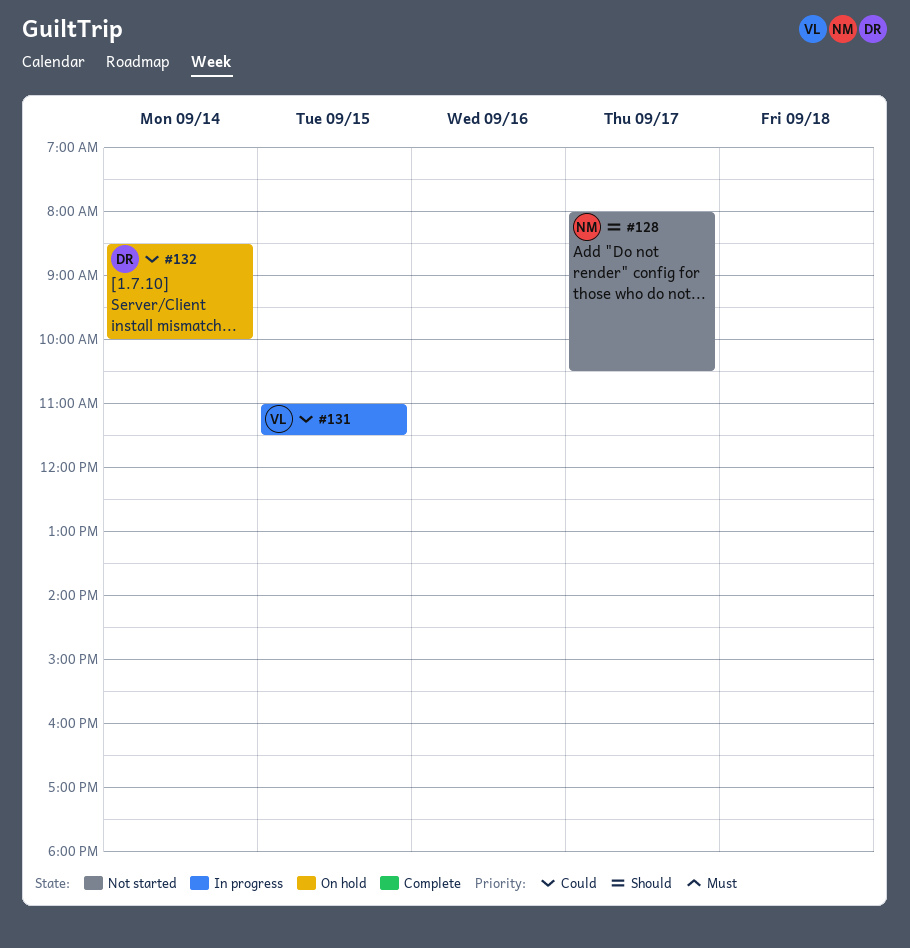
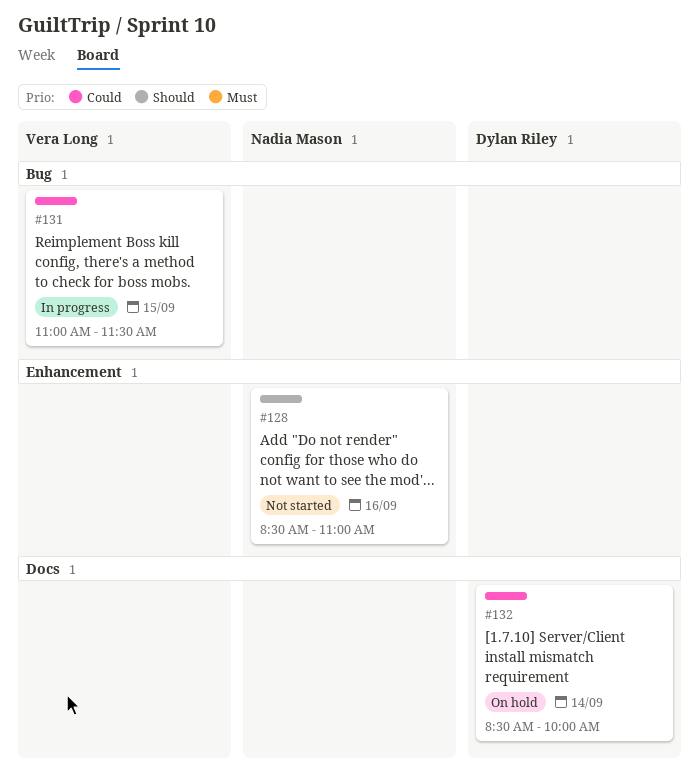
#128, day: Sep 17 -> Sep 16
#128, begins: 08:00 -> 08:30
#128, ends: 10:30 -> 11:00

